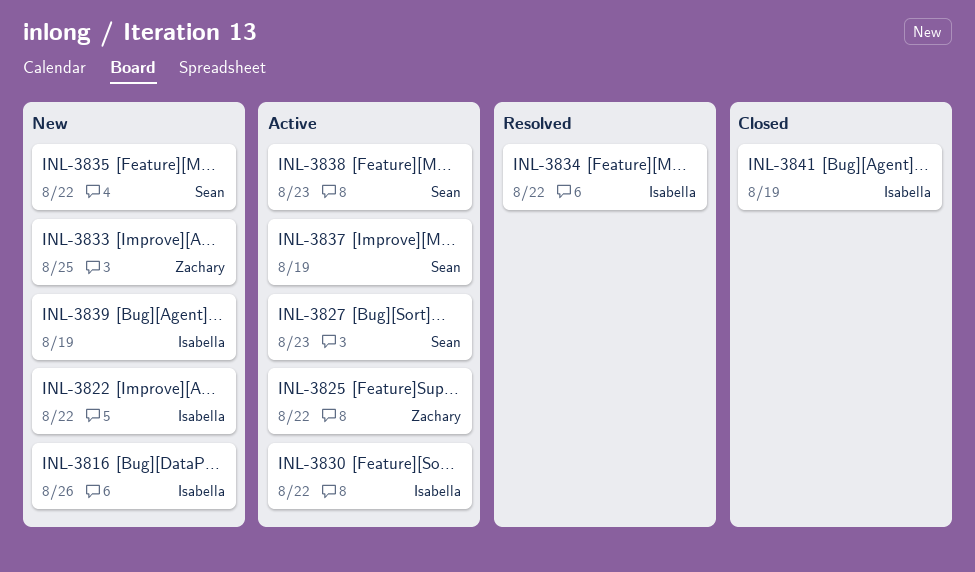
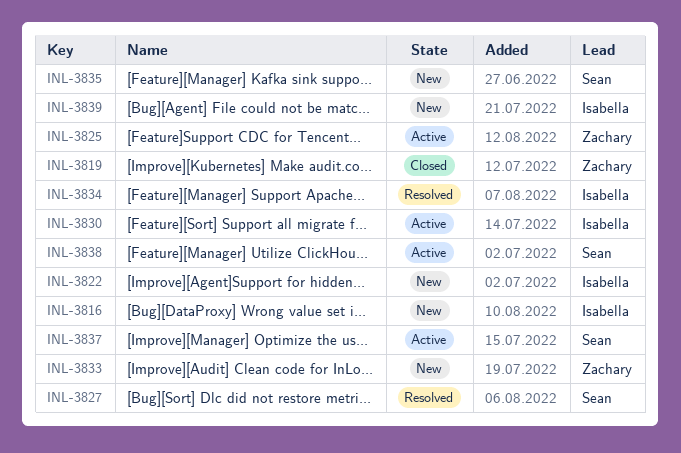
INL-3819: none -> present
INL-3827, status: Active -> Resolved
INL-3841: present -> none

